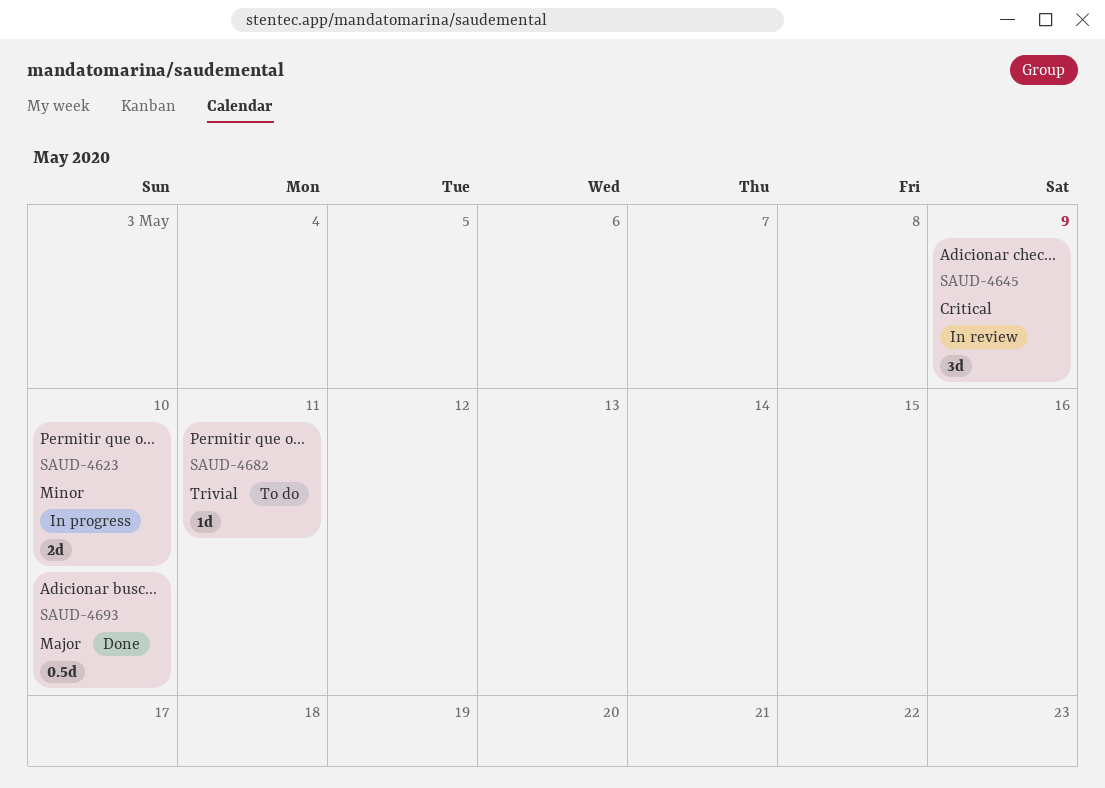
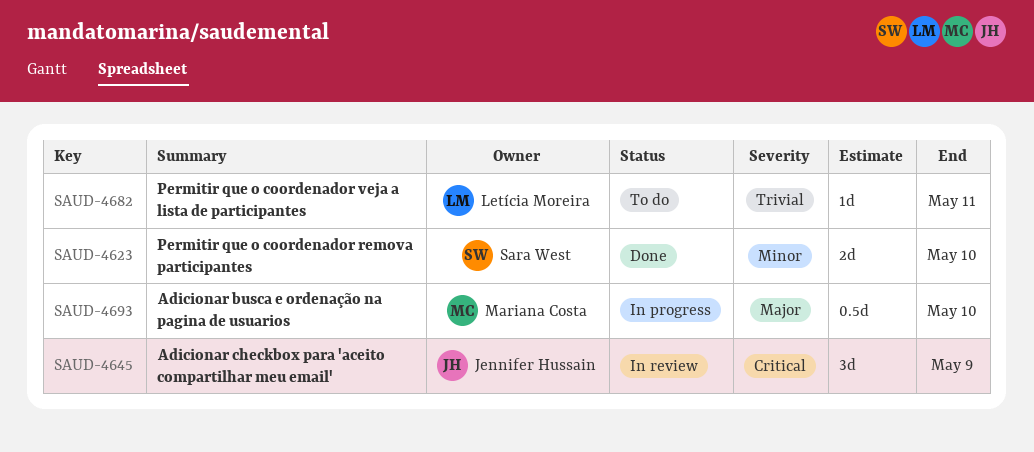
SAUD-4623, status: In progress -> Done
SAUD-4693, status: Done -> In progress

